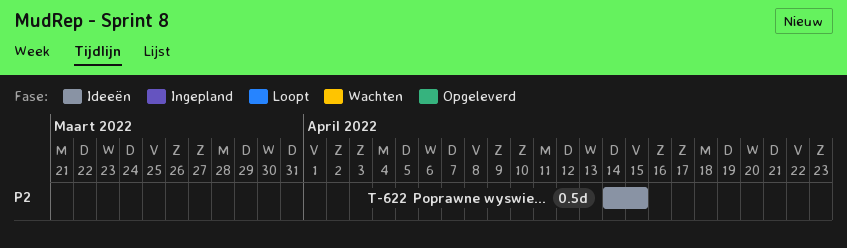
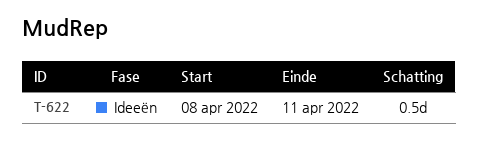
T-622, start: Apr 14 -> Apr 8
T-622, due: Apr 15 -> Apr 11

